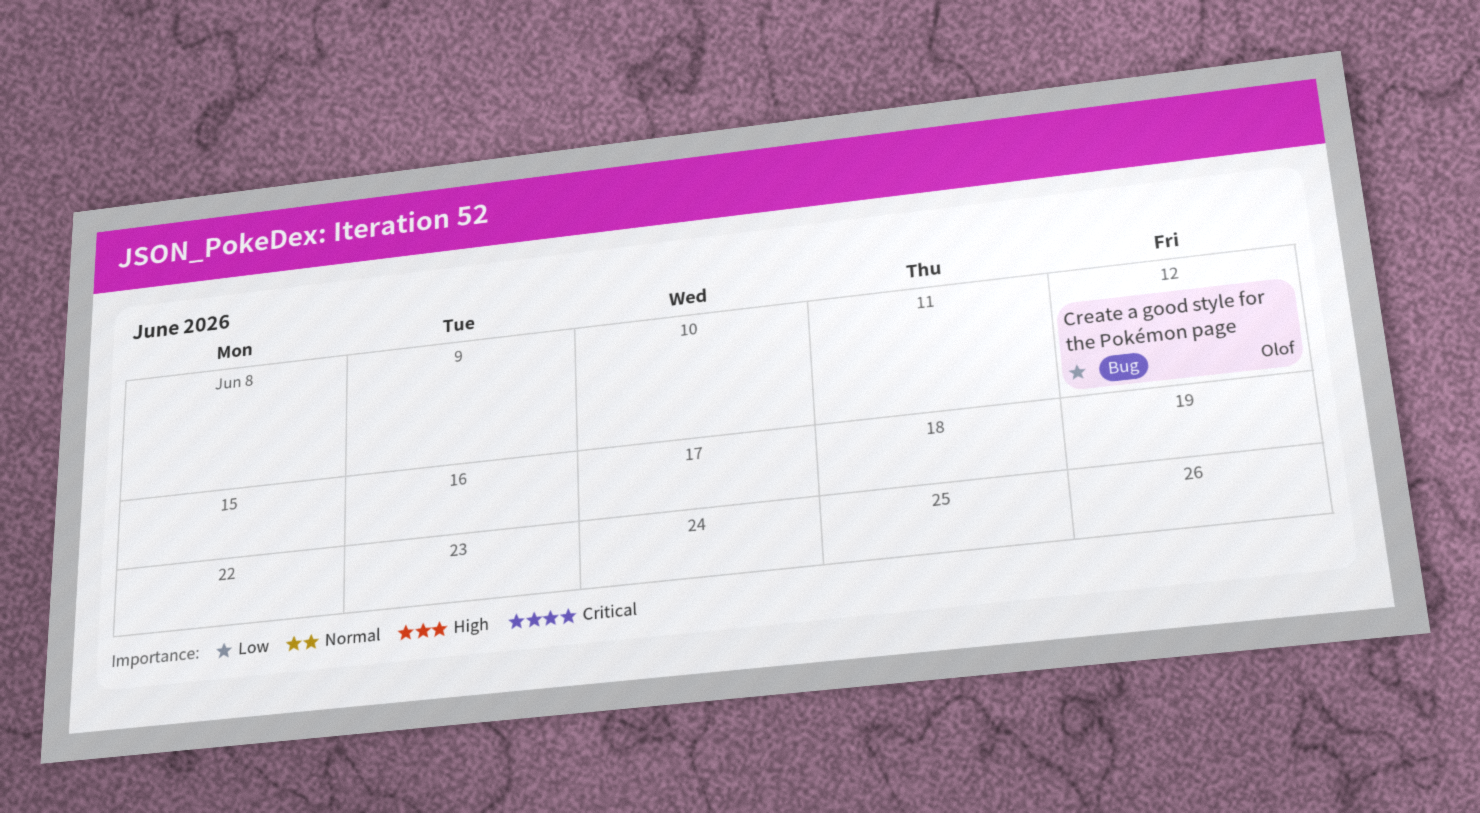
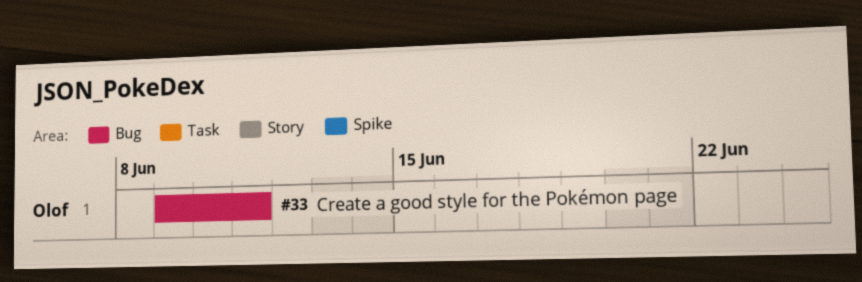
Create a good style for the Pokémon page, due: Jun 12 -> Jun 11

